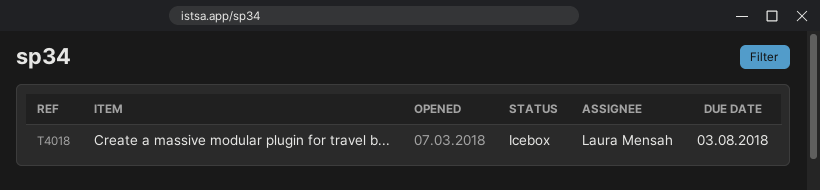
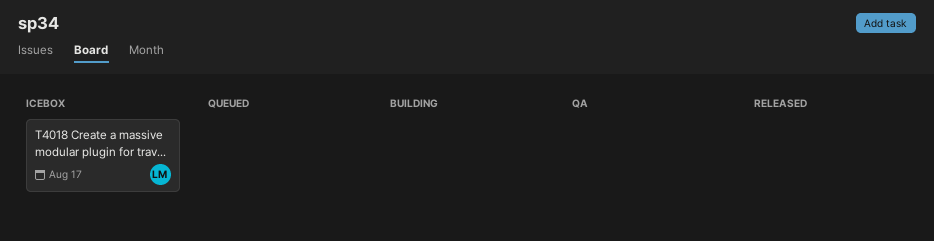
T4018, due: Aug 3 -> Aug 17

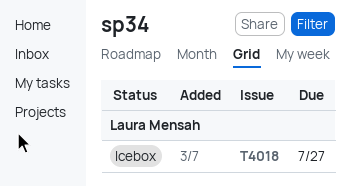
T4018, due: Aug 17 -> Jul 27

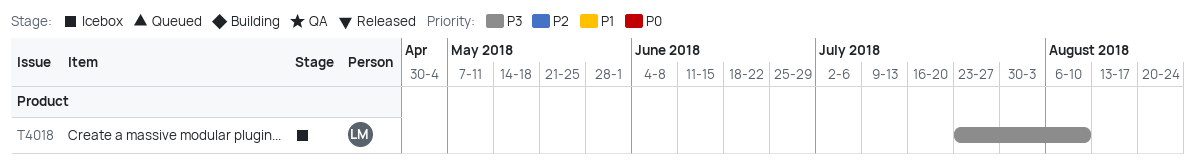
T4018, due: Jul 27 -> Aug 10

